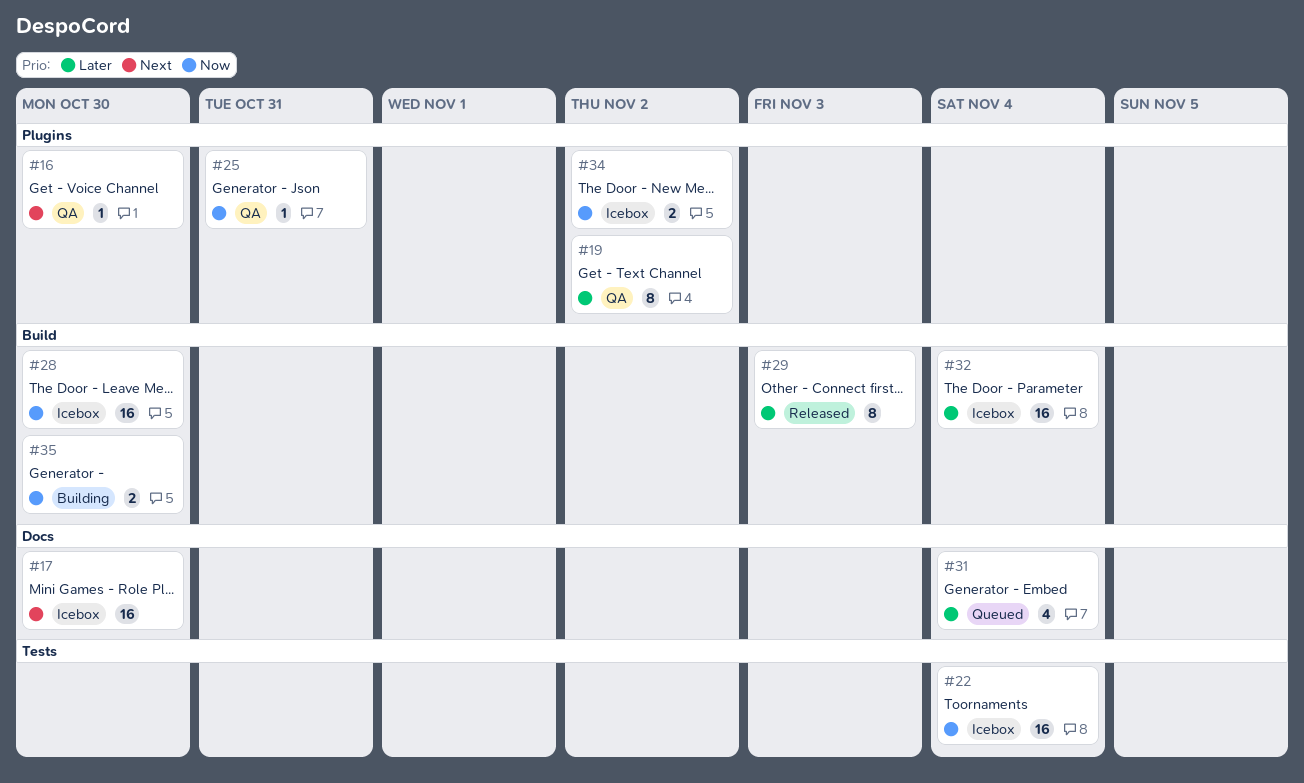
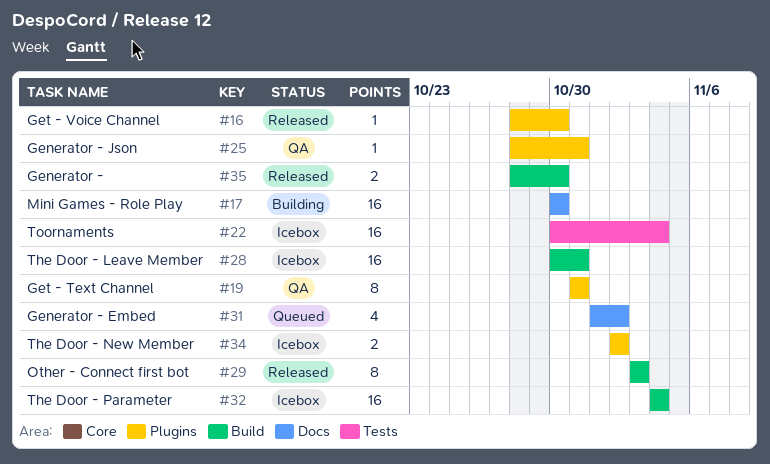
#16, status: QA -> Released
#17, status: Icebox -> Building
#19, due: Nov 2 -> Oct 31
#28, due: Oct 30 -> Oct 31
#31, due: Nov 4 -> Nov 2
#35, status: Building -> Released

